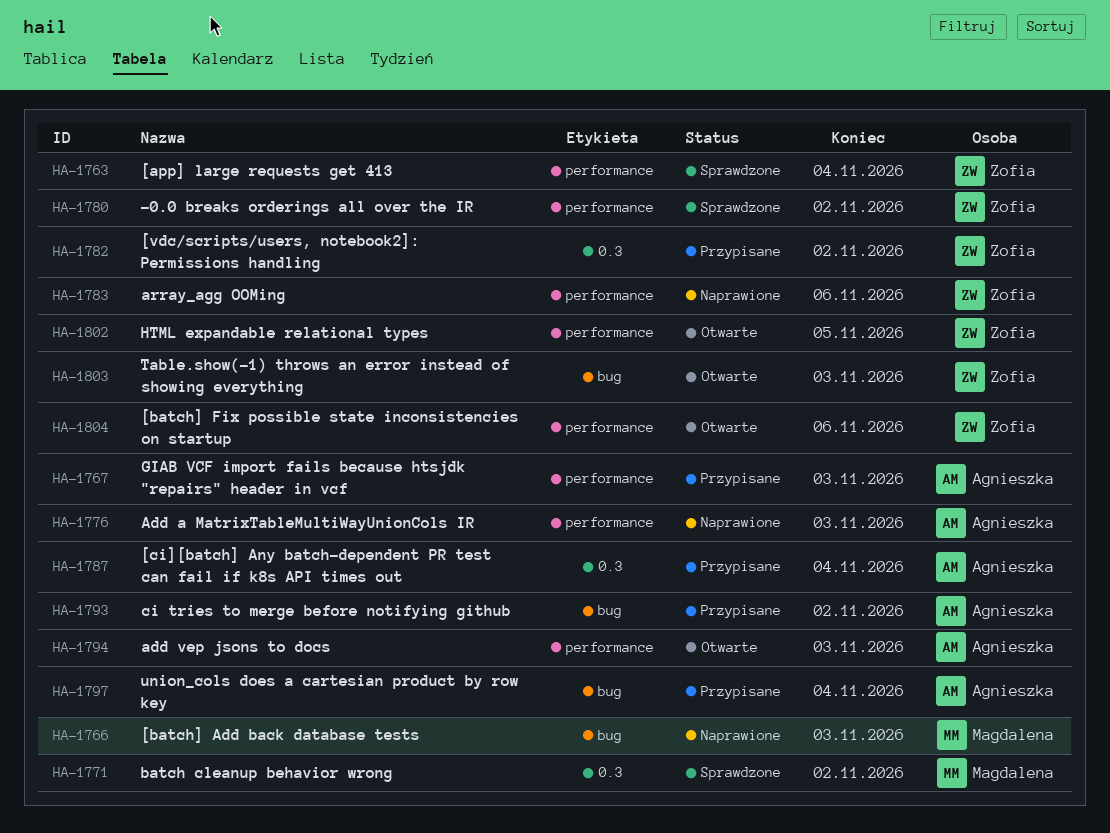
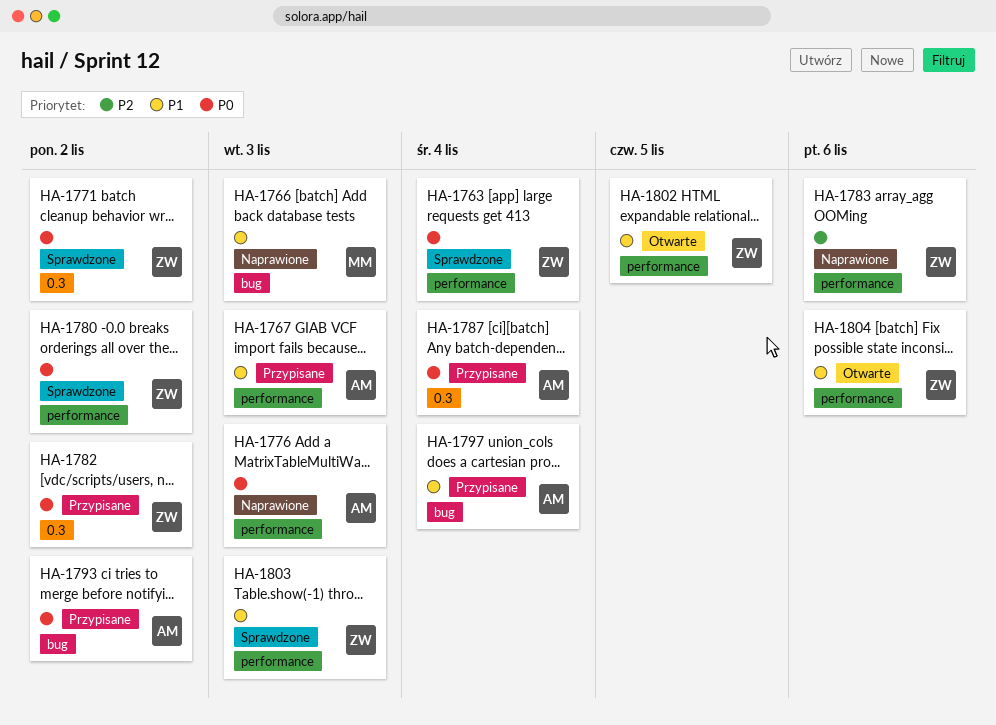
HA-1771, owner: Magdalena -> Zofia
HA-1794: present -> none
HA-1803, status: Otwarte -> Sprawdzone
HA-1803, label: bug -> performance

